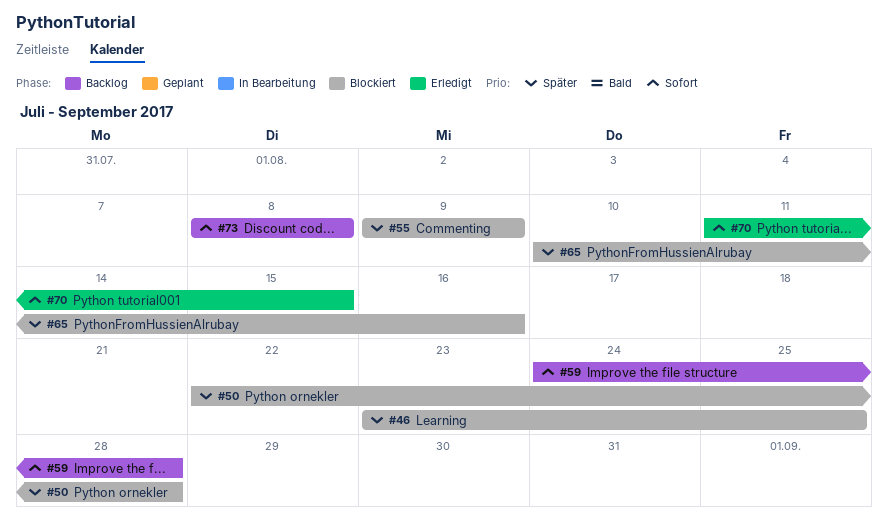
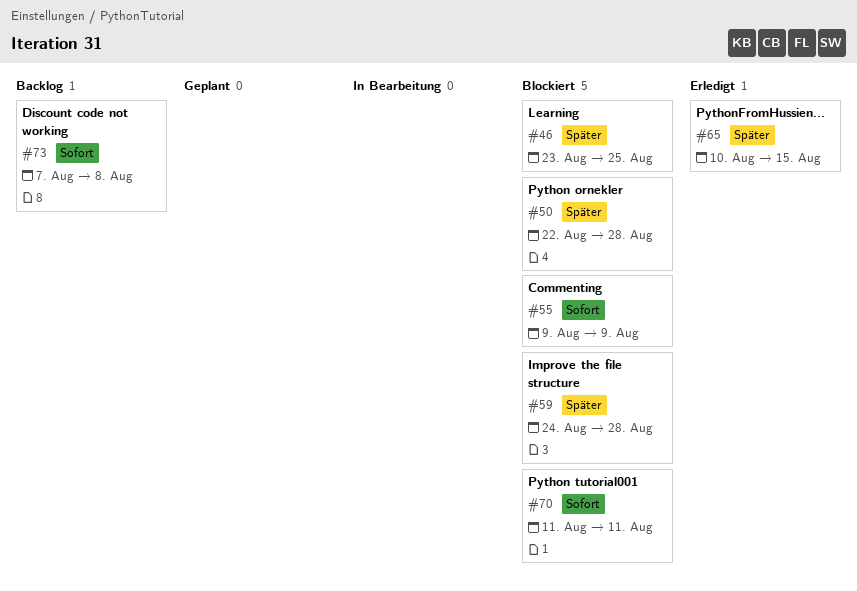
#55, priority: Später -> Sofort
#59, status: Backlog -> Blockiert
#59, priority: Sofort -> Später
#65, status: Blockiert -> Erledigt
#65, due: Aug 16 -> Aug 15
#70, status: Erledigt -> Blockiert
#70, due: Aug 15 -> Aug 11
#73, start: Aug 8 -> Aug 7

